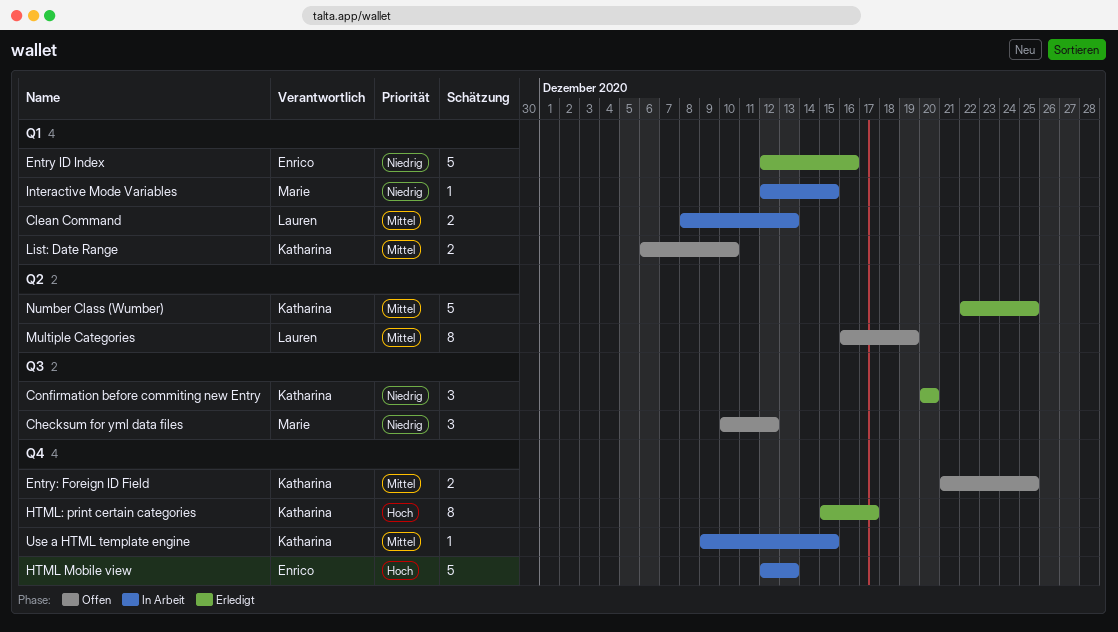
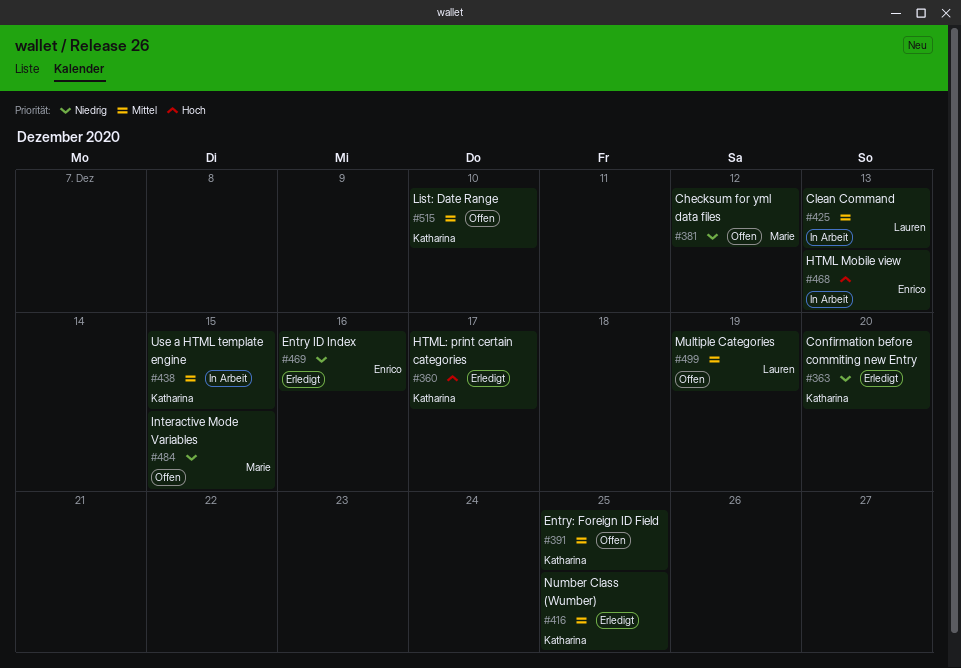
Interactive Mode Variables, status: In Arbeit -> Offen

